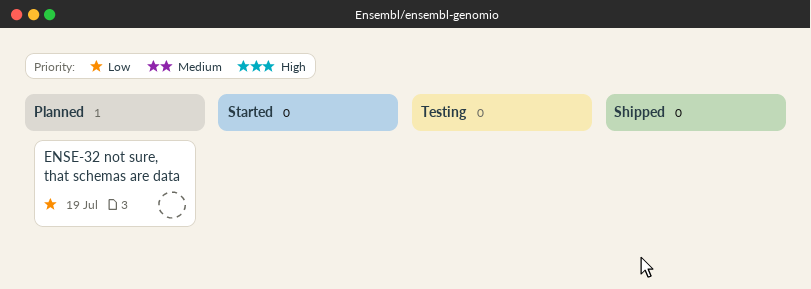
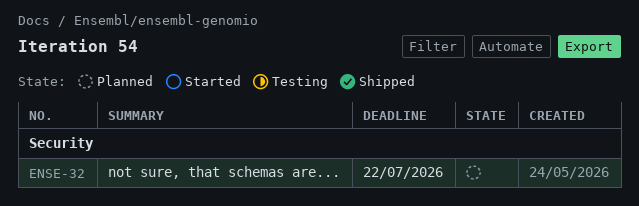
ENSE-32, due: Jul 19 -> Jul 22

